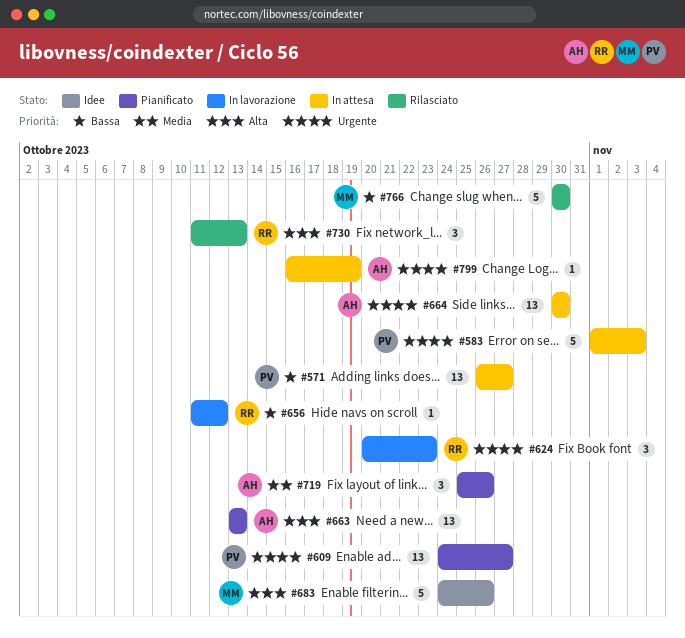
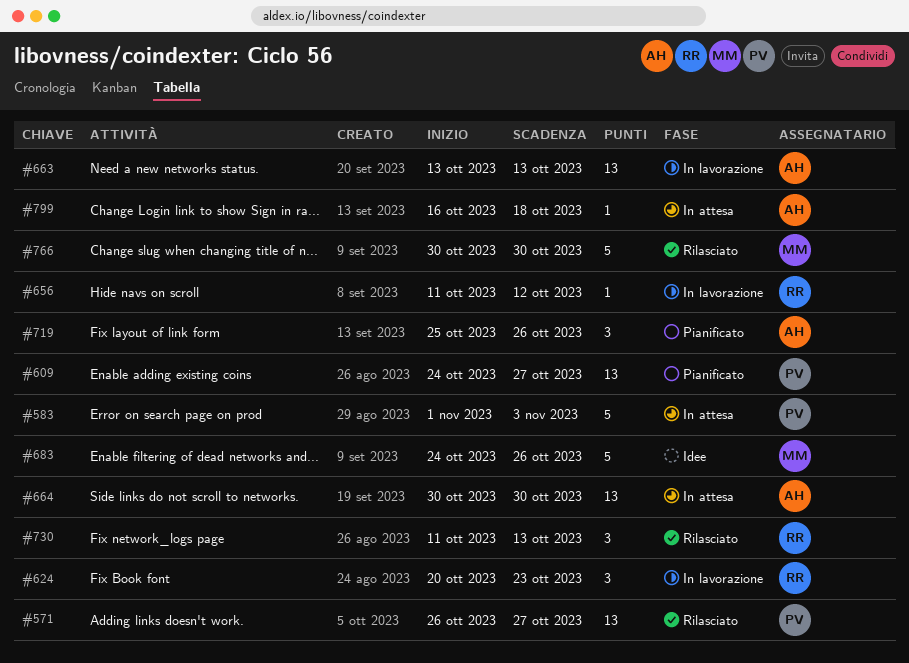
#571, status: In attesa -> Rilasciato
#663, status: Pianificato -> In lavorazione
#799, due: Oct 19 -> Oct 18

